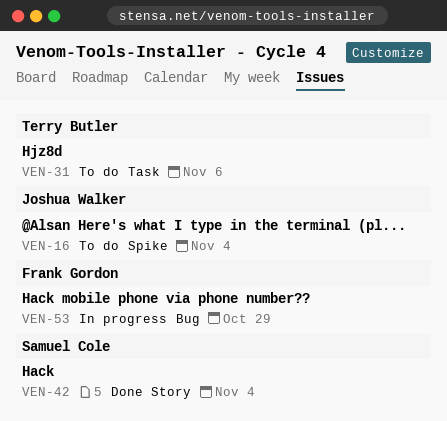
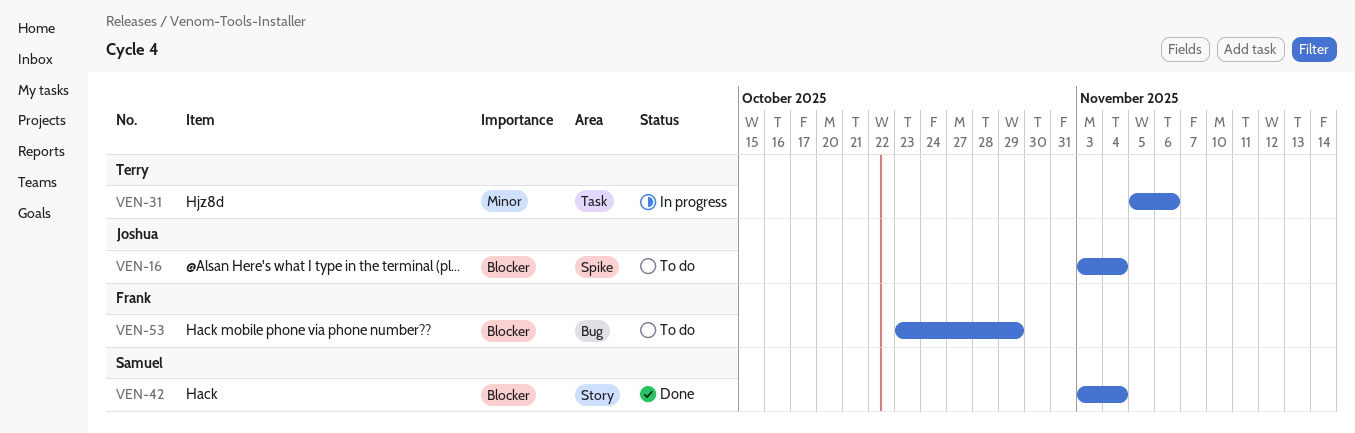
VEN-31, status: To do -> In progress
VEN-53, status: In progress -> To do

